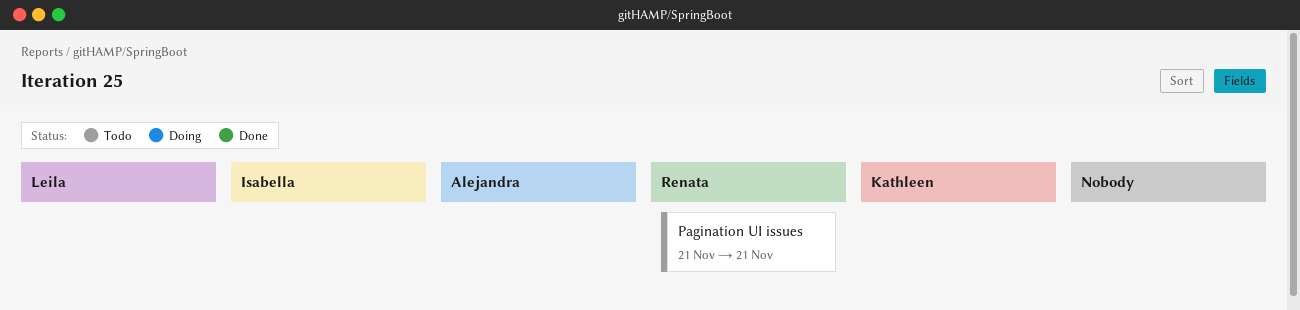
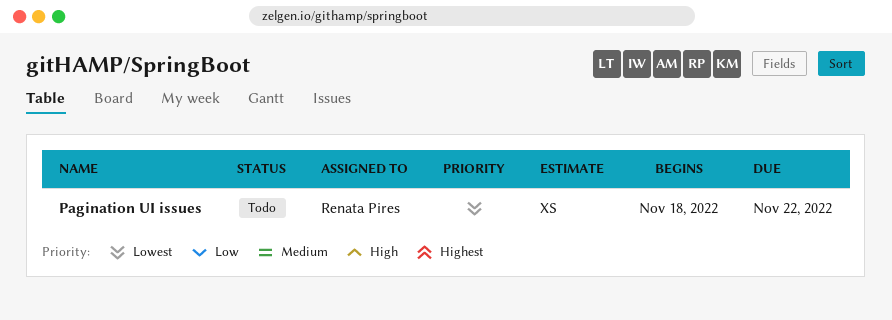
Pagination UI issues, start: Nov 21 -> Nov 18
Pagination UI issues, due: Nov 21 -> Nov 22

